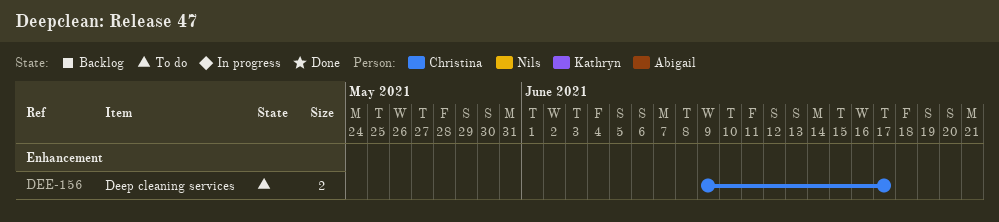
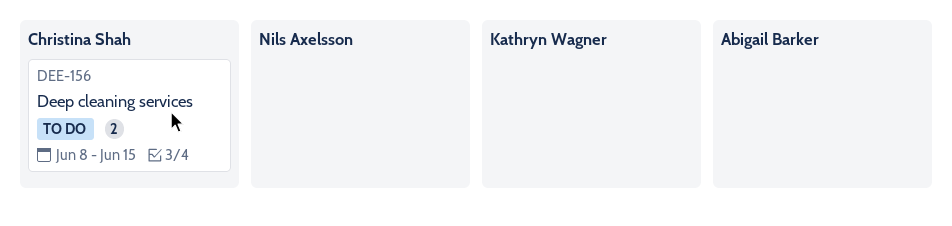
DEE-156, start: Jun 9 -> Jun 8
DEE-156, due: Jun 17 -> Jun 15

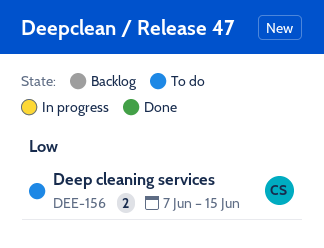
DEE-156, start: Jun 8 -> Jun 7

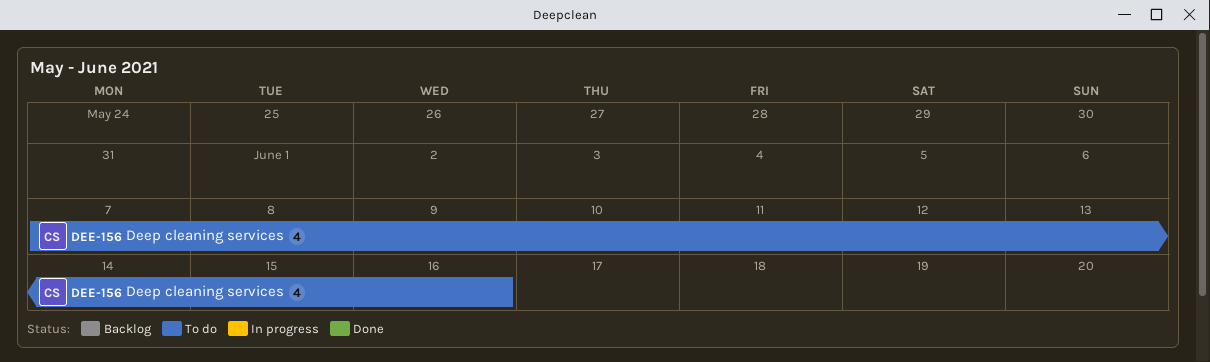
DEE-156, estimate: 2 -> 4
DEE-156, due: Jun 15 -> Jun 16

